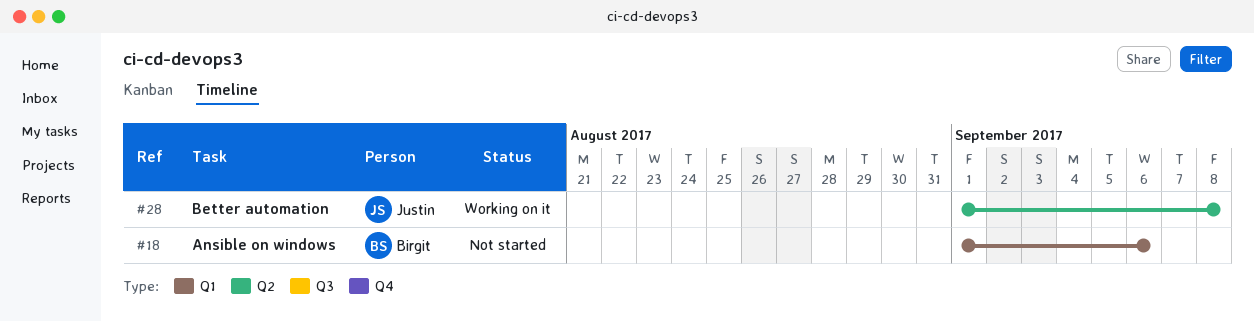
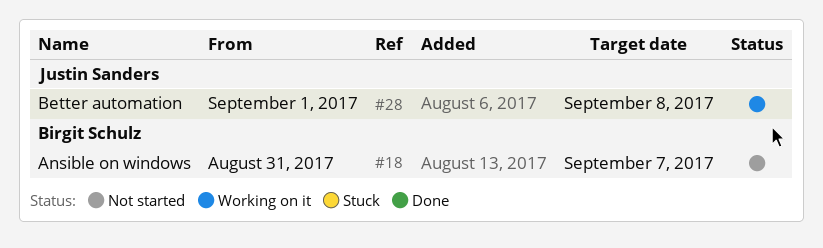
#18, start: Sep 1 -> Aug 31
#18, due: Sep 6 -> Sep 7

